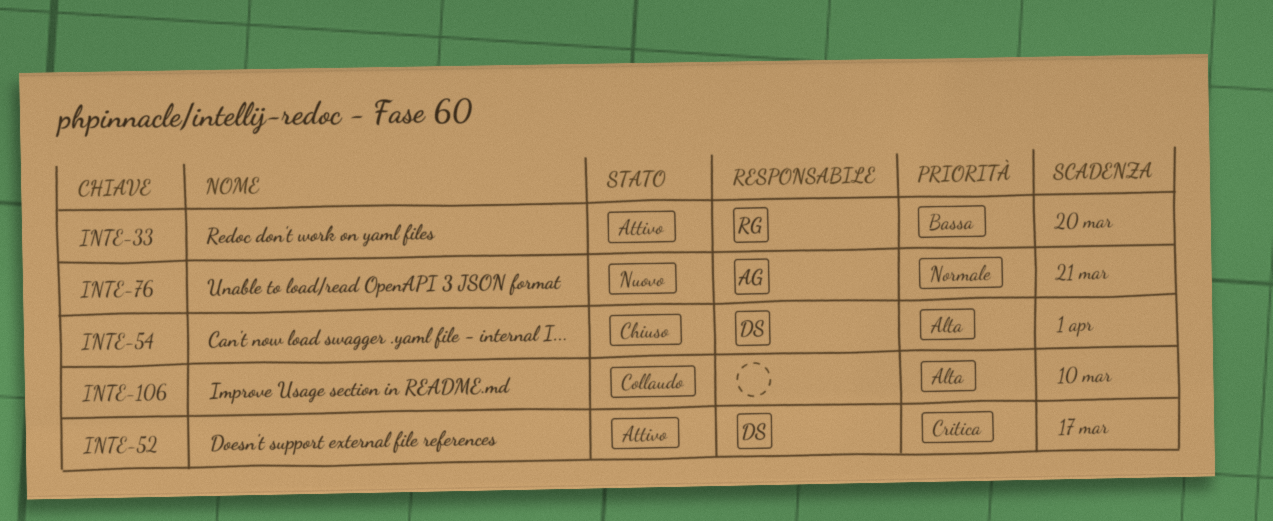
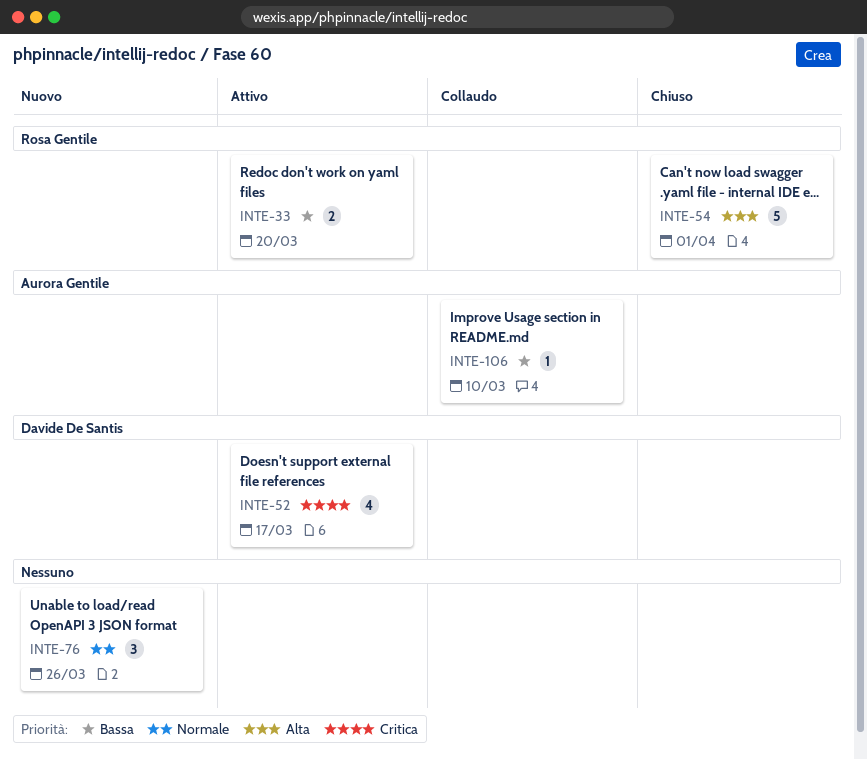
INTE-54, owner: Davide De Santis -> Rosa Gentile
INTE-76, owner: Aurora Gentile -> none
INTE-76, due: Mar 21 -> Mar 26
INTE-106, owner: none -> Aurora Gentile
INTE-106, priority: Alta -> Bassa

